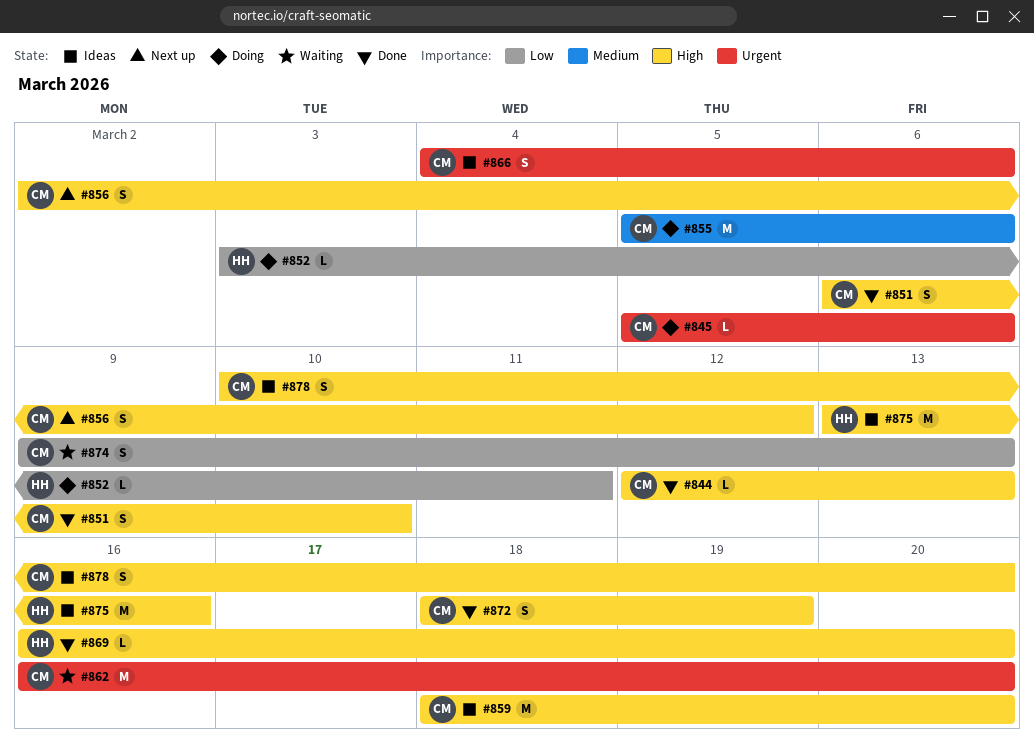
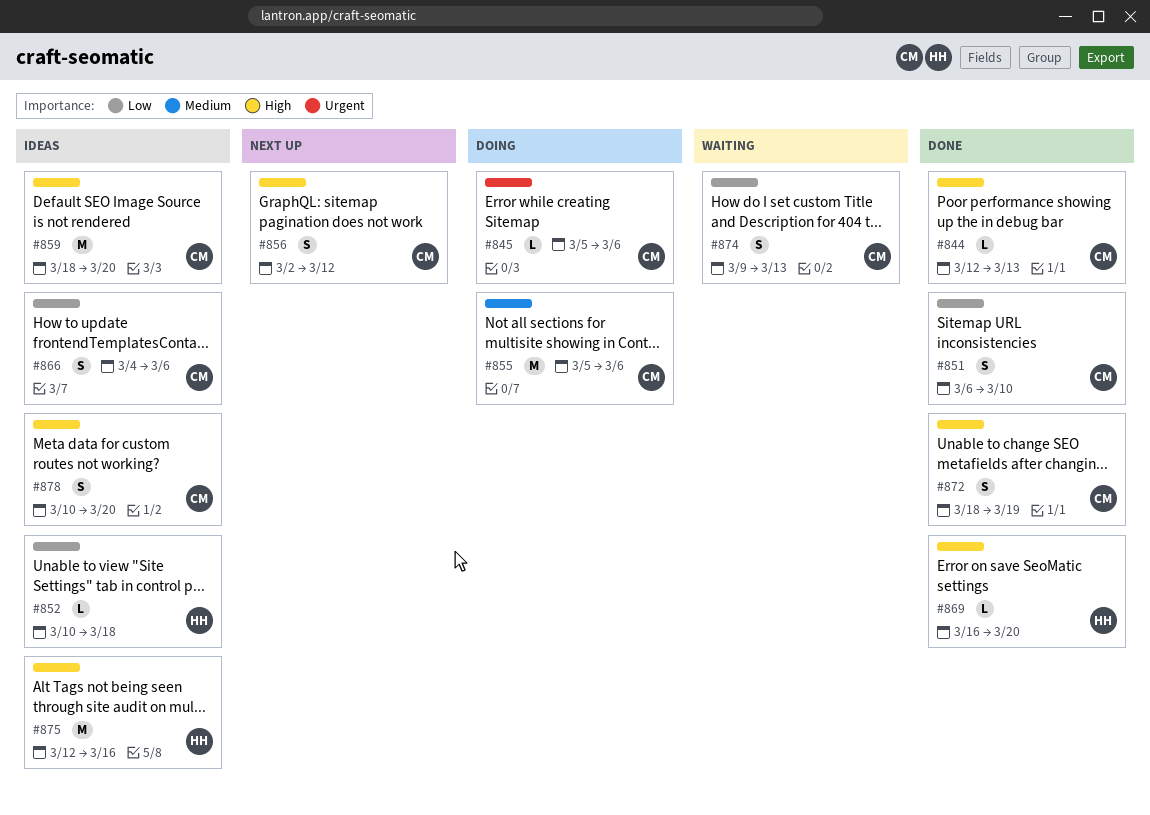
#851, priority: High -> Low
#852, status: Doing -> Ideas
#852, start: Mar 3 -> Mar 10
#852, due: Mar 11 -> Mar 18
#862: present -> none
#866, priority: Urgent -> Low
#875, start: Mar 13 -> Mar 12

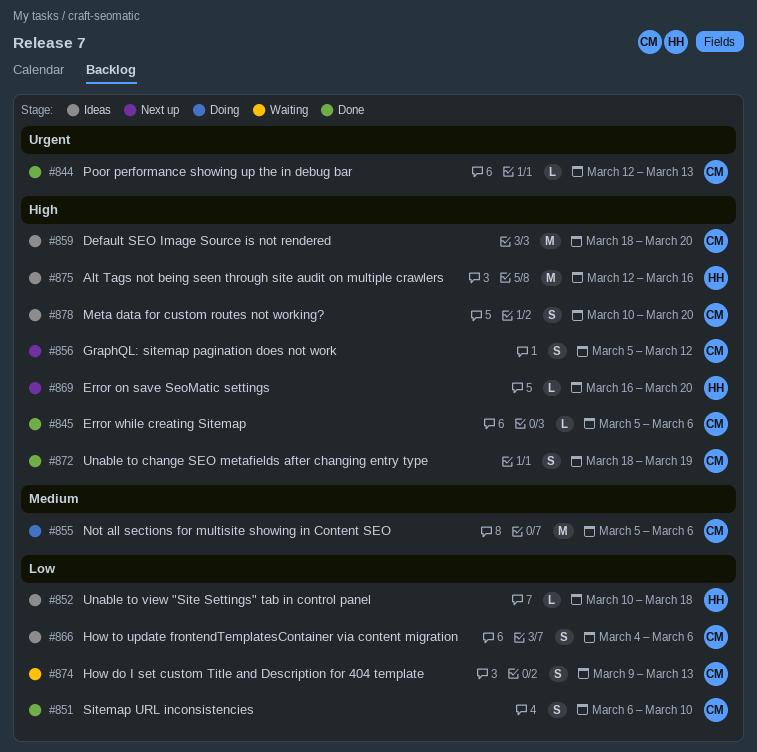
#844, priority: High -> Urgent
#845, status: Doing -> Done
#845, priority: Urgent -> High
#856, start: Mar 2 -> Mar 5
#869, status: Done -> Next up

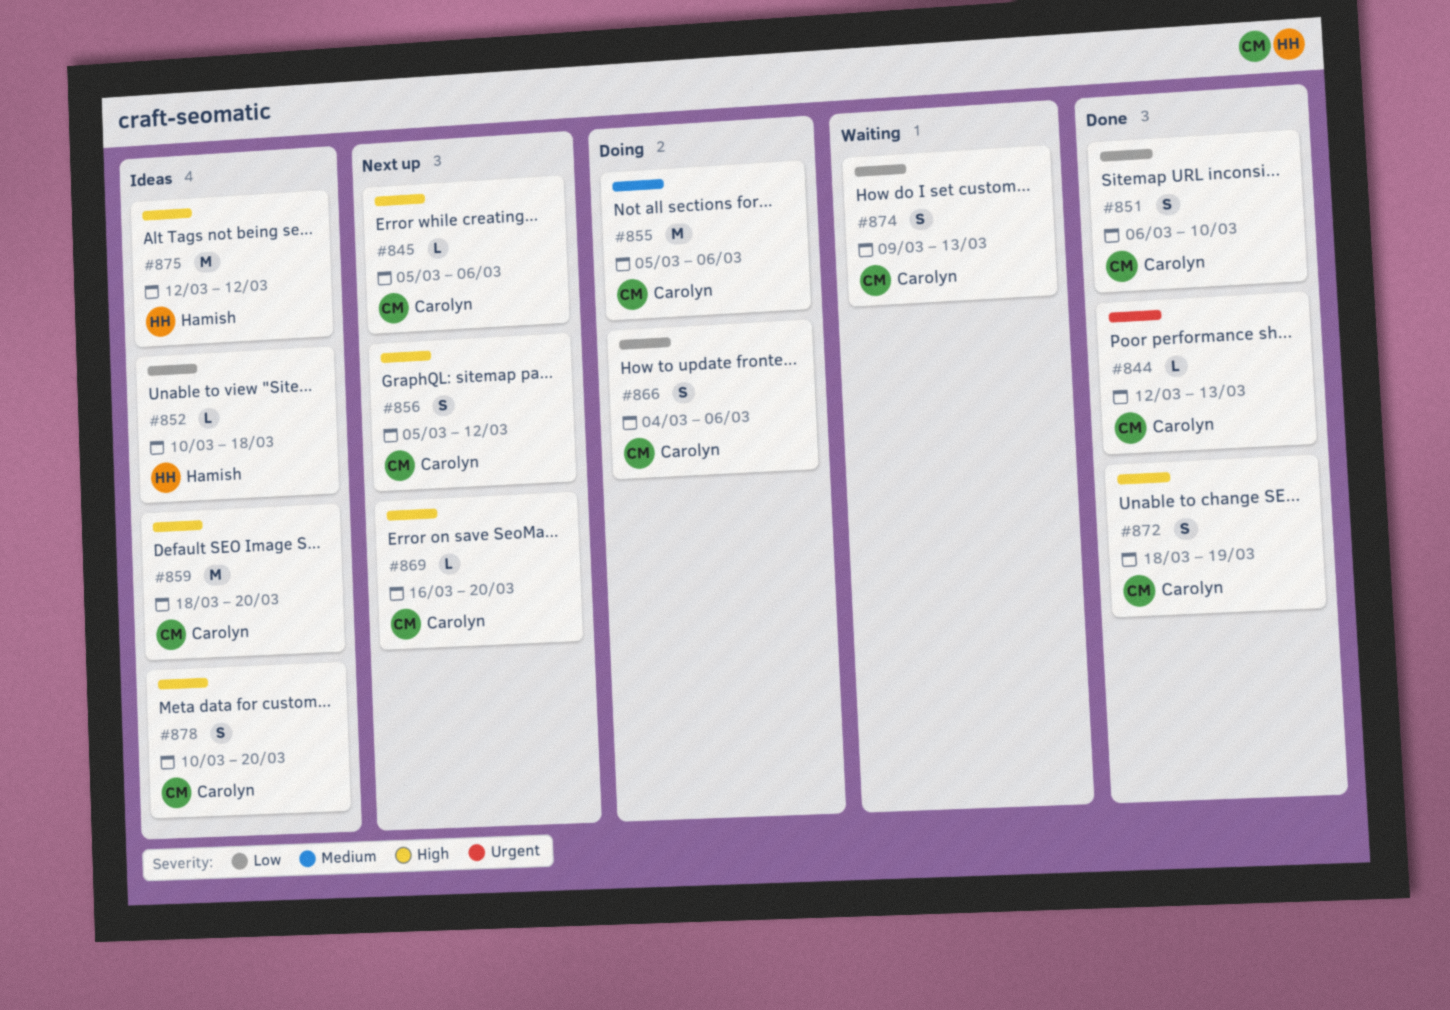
#845, status: Done -> Next up
#866, status: Ideas -> Doing
#869, owner: Hamish -> Carolyn
#875, due: Mar 16 -> Mar 12

